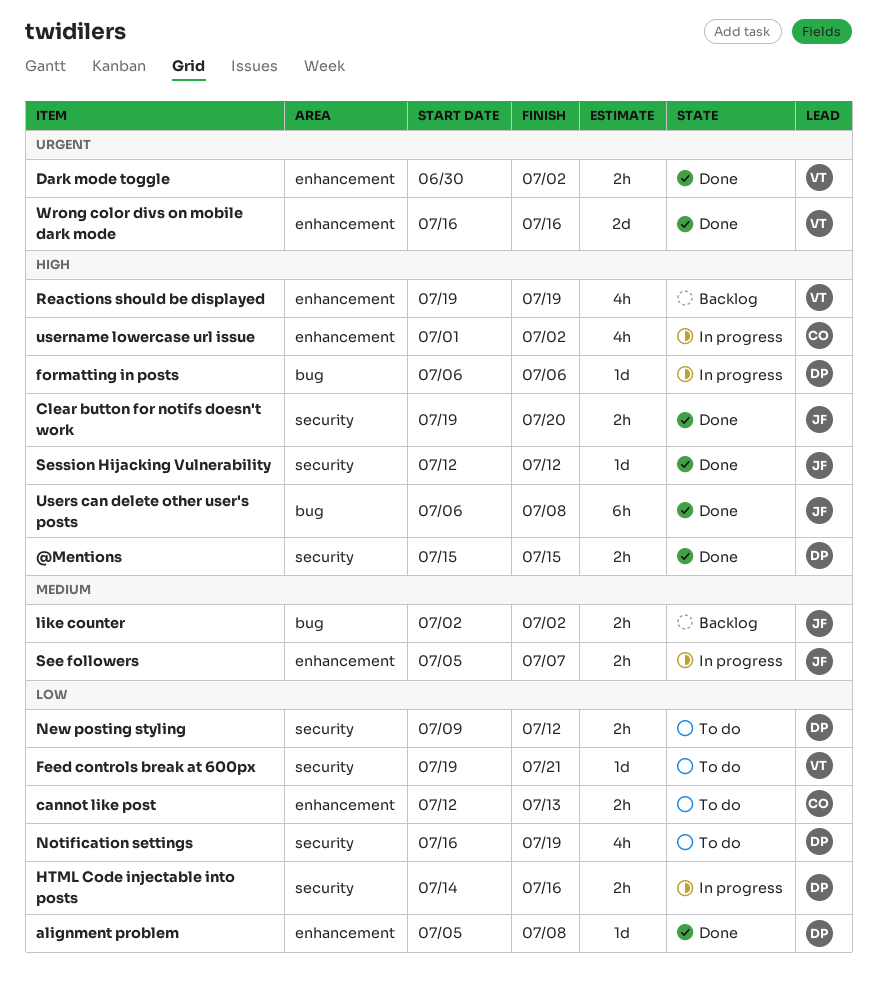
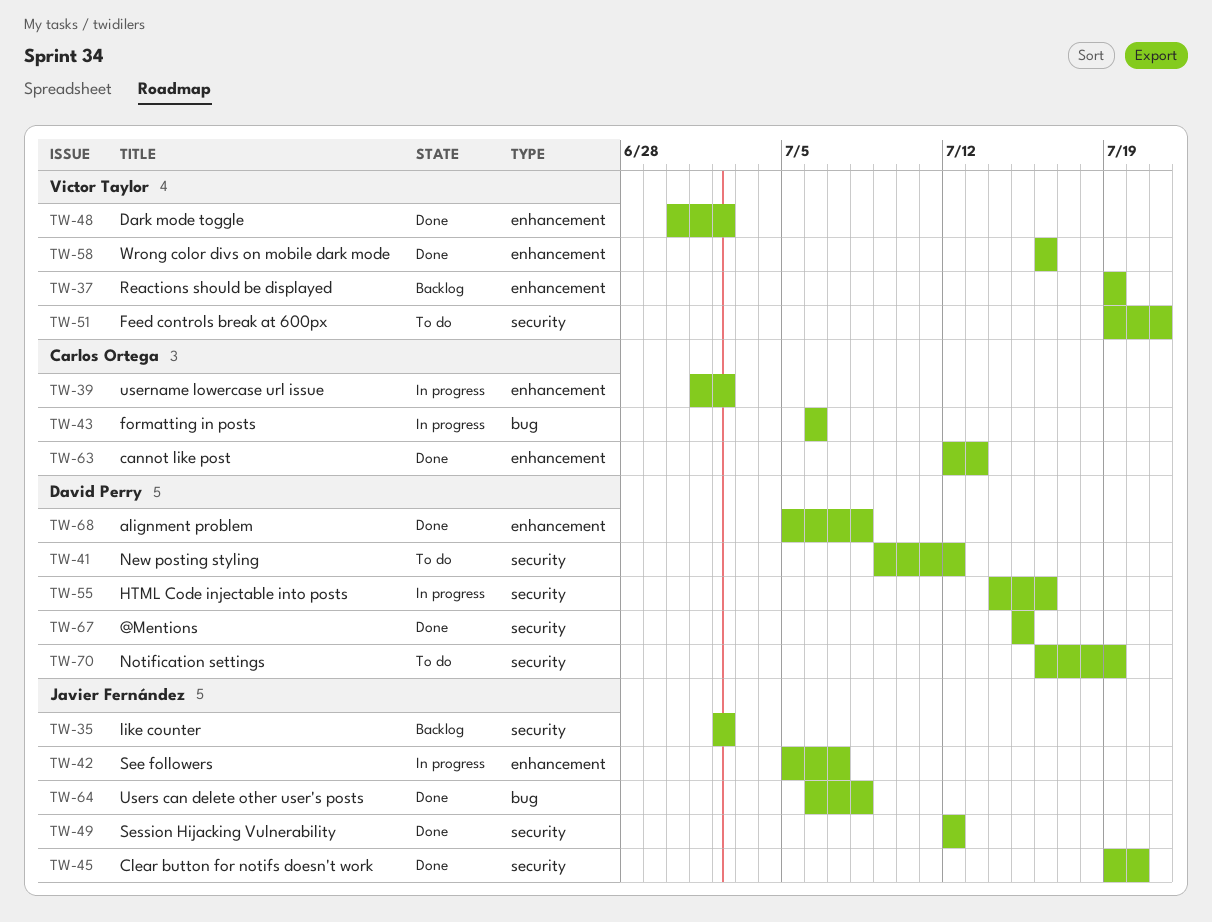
cannot like post, status: To do -> Done
formatting in posts, owner: David Perry -> Carlos Ortega
like counter, label: bug -> security

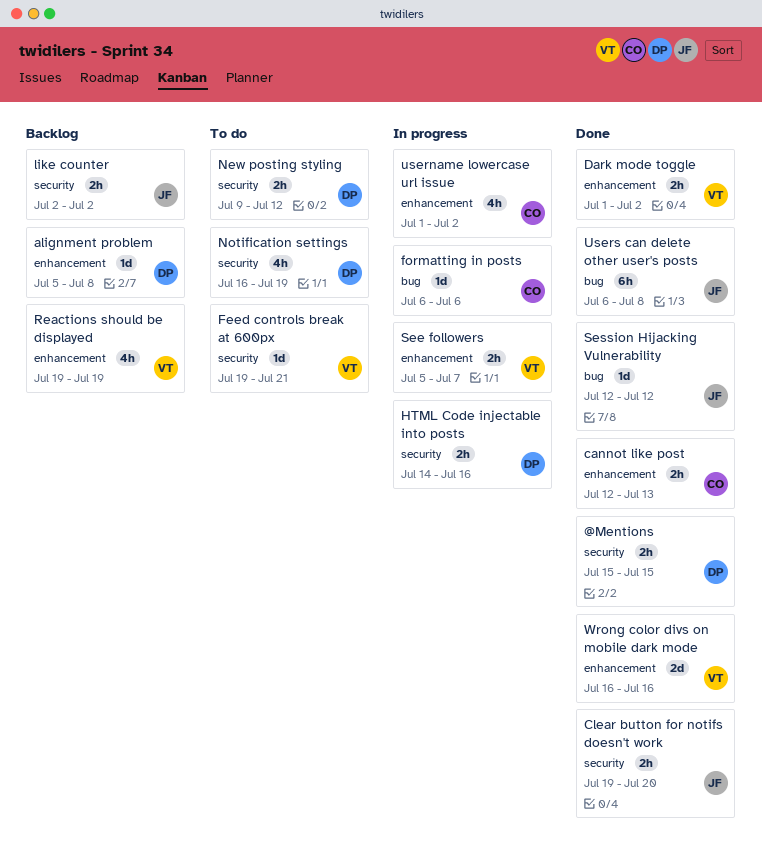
alignment problem, status: Done -> Backlog
Dark mode toggle, start: Jun 30 -> Jul 1
See followers, owner: Javier Fernández -> Victor Taylor
Session Hijacking Vulnerability, label: security -> bug

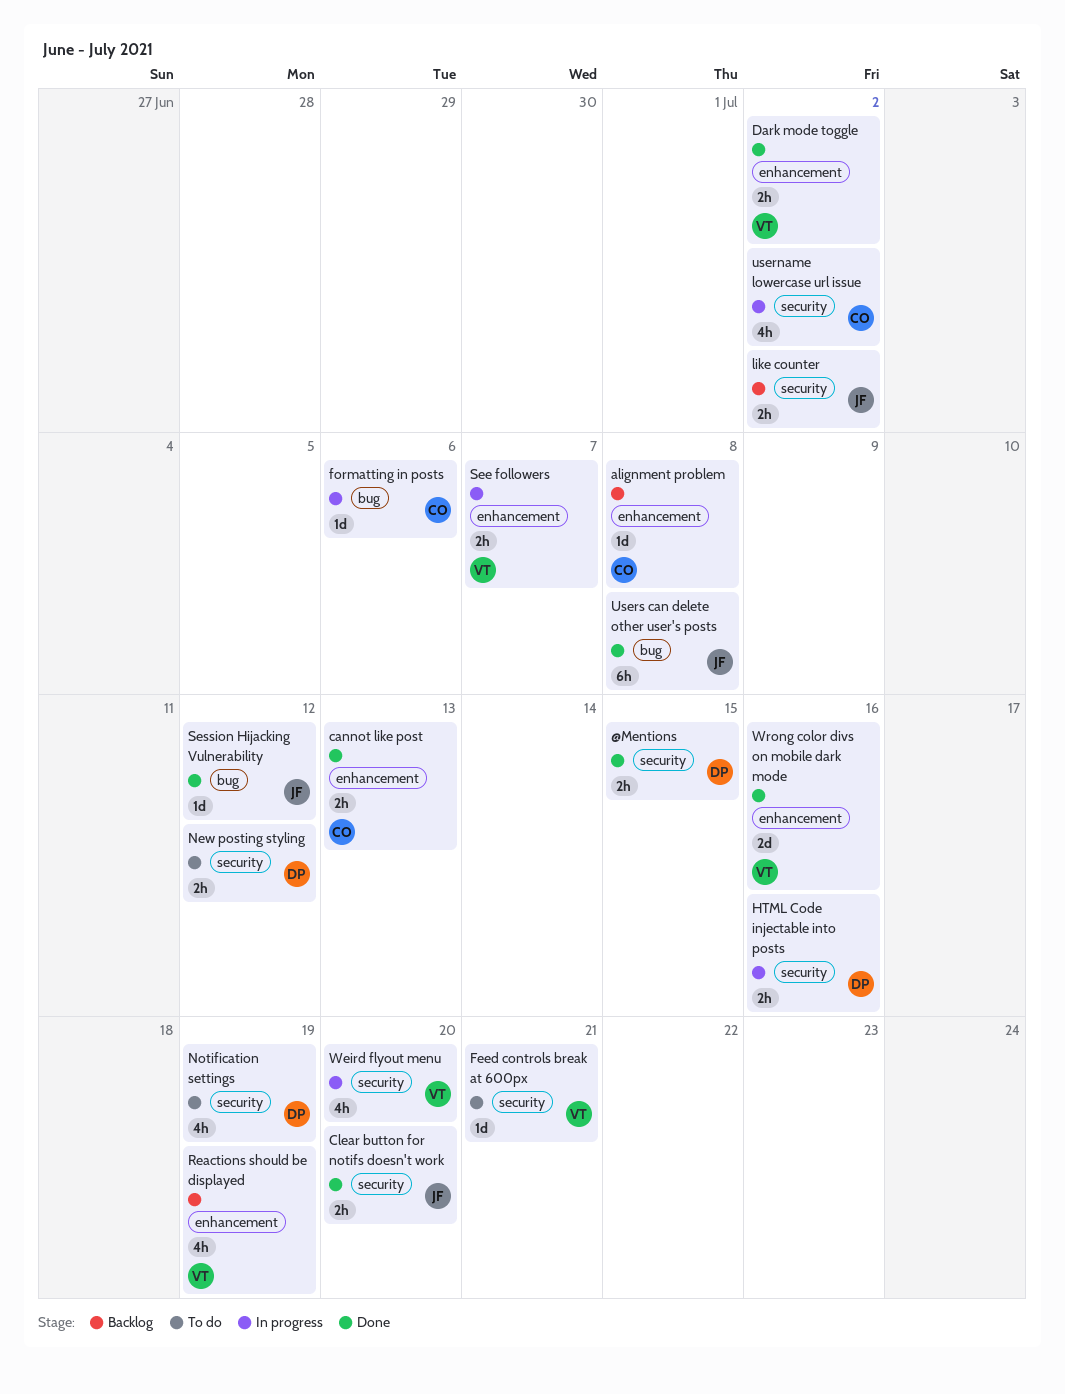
alignment problem, owner: DP -> CO
username lowercase url issue, label: enhancement -> security
Weird flyout menu: none -> present

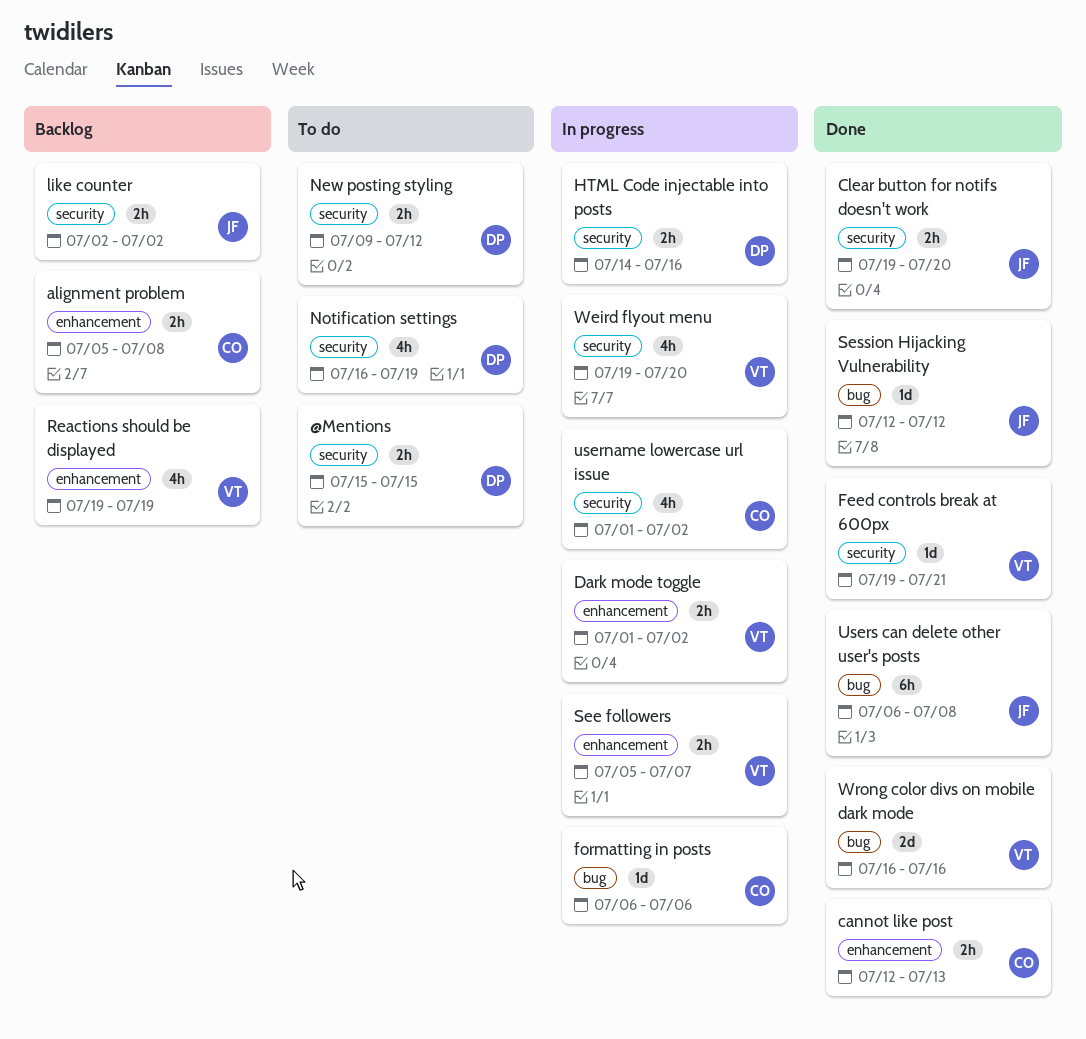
@Mentions, status: Done -> To do
alignment problem, estimate: 1d -> 2h
Dark mode toggle, status: Done -> In progress
Feed controls break at 600px, status: To do -> Done
Wrong color divs on mobile dark mode, label: enhancement -> bug

